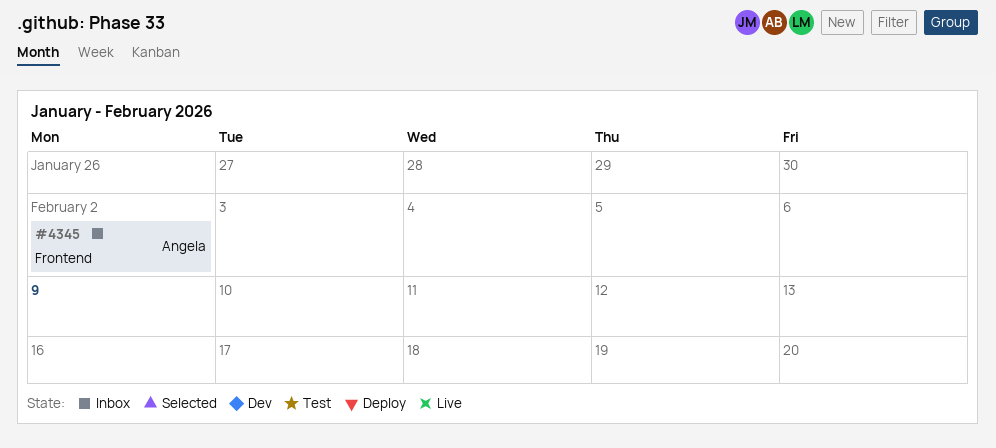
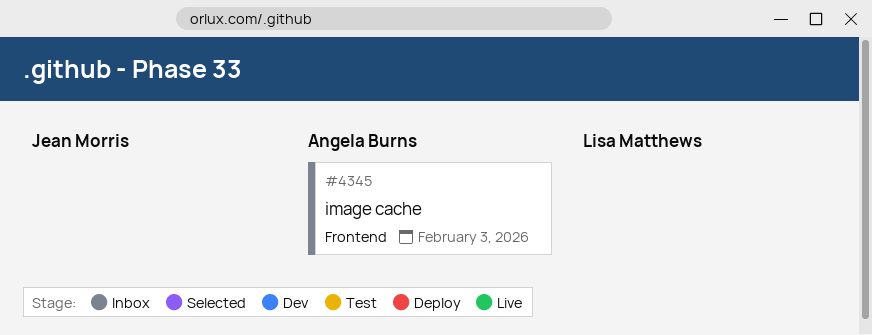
#4345, due: Feb 2 -> Feb 3

